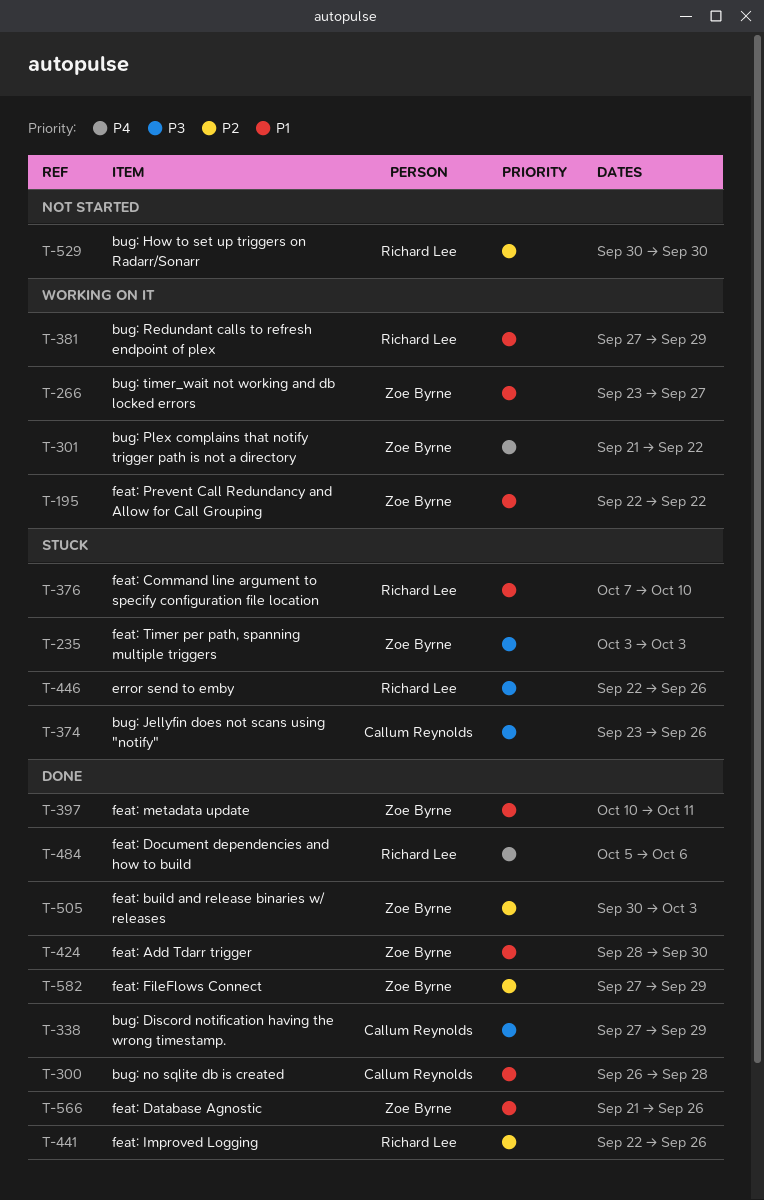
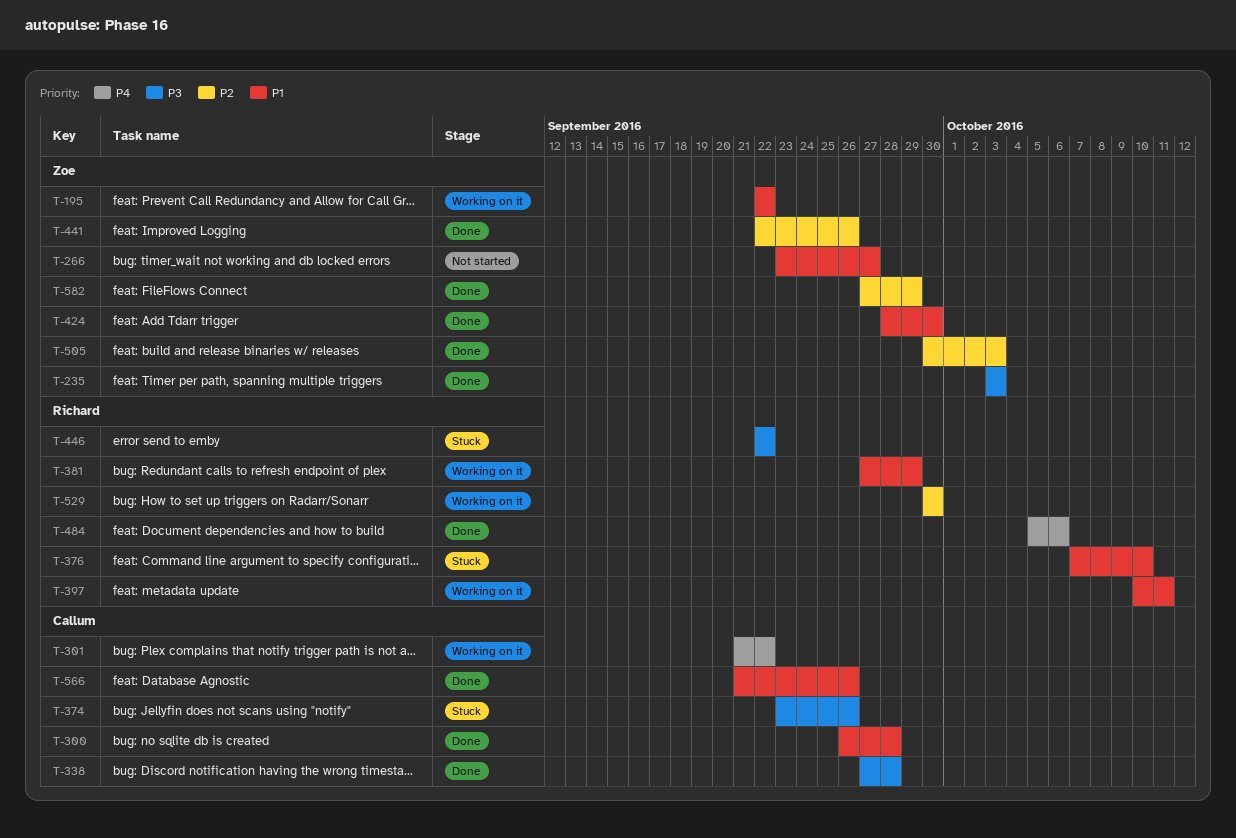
T-235, status: Stuck -> Done
T-266, status: Working on it -> Not started
T-301, owner: Zoe Byrne -> Callum Reynolds
T-338, due: Sep 29 -> Sep 28
T-397, status: Done -> Working on it
T-397, owner: Zoe Byrne -> Richard Lee
T-441, owner: Richard Lee -> Zoe Byrne
T-446, due: Sep 26 -> Sep 22
T-529, status: Not started -> Working on it
T-566, owner: Zoe Byrne -> Callum Reynolds

